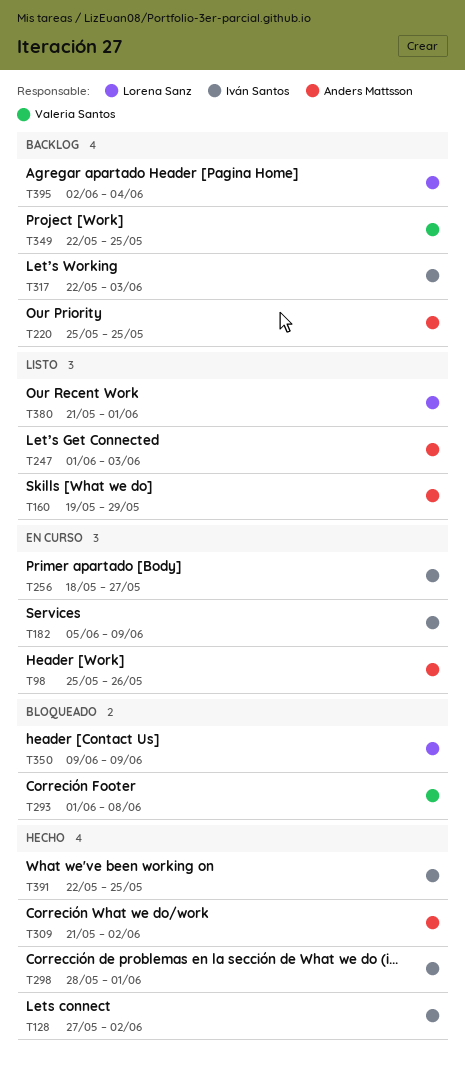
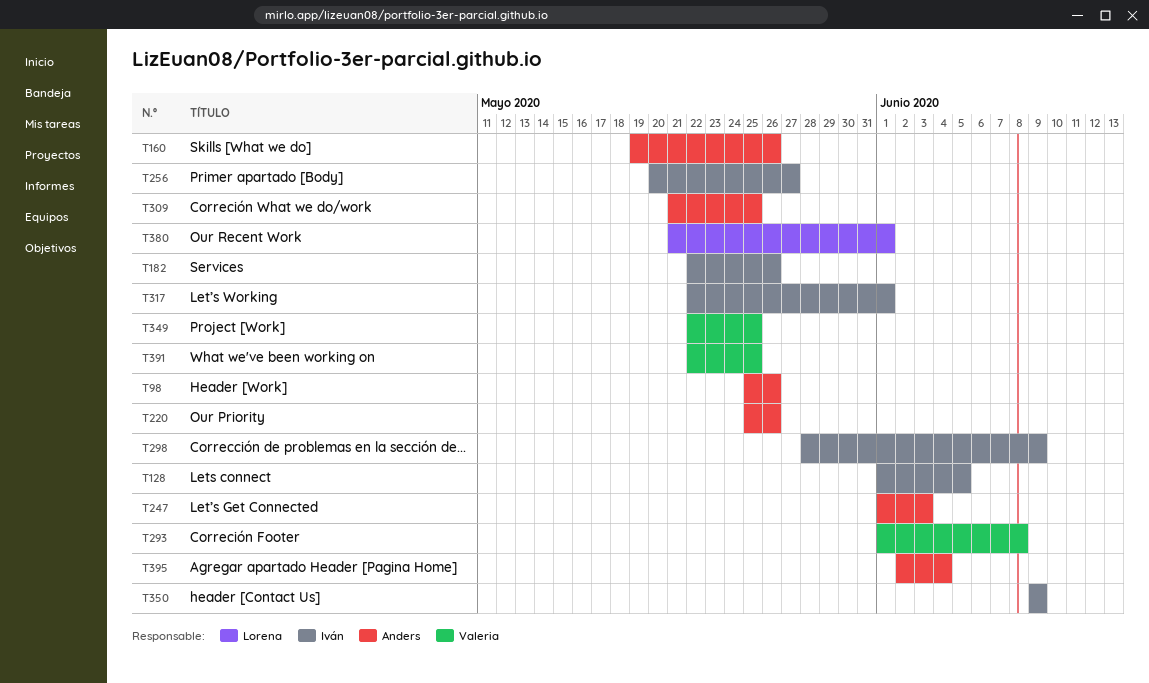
T128, start: May 27 -> Jun 1
T128, due: Jun 2 -> Jun 5
T160, due: May 29 -> May 26
T182, start: Jun 5 -> May 22
T182, due: Jun 9 -> May 26
T220, due: May 25 -> May 26
T256, start: May 18 -> May 20
T298, due: Jun 1 -> Jun 9
T309, due: Jun 2 -> May 25
T317, due: Jun 3 -> Jun 1
T350, owner: Lorena Sanz -> Iván Santos
T391, owner: Iván Santos -> Valeria Santos
T395, owner: Lorena Sanz -> Anders Mattsson

